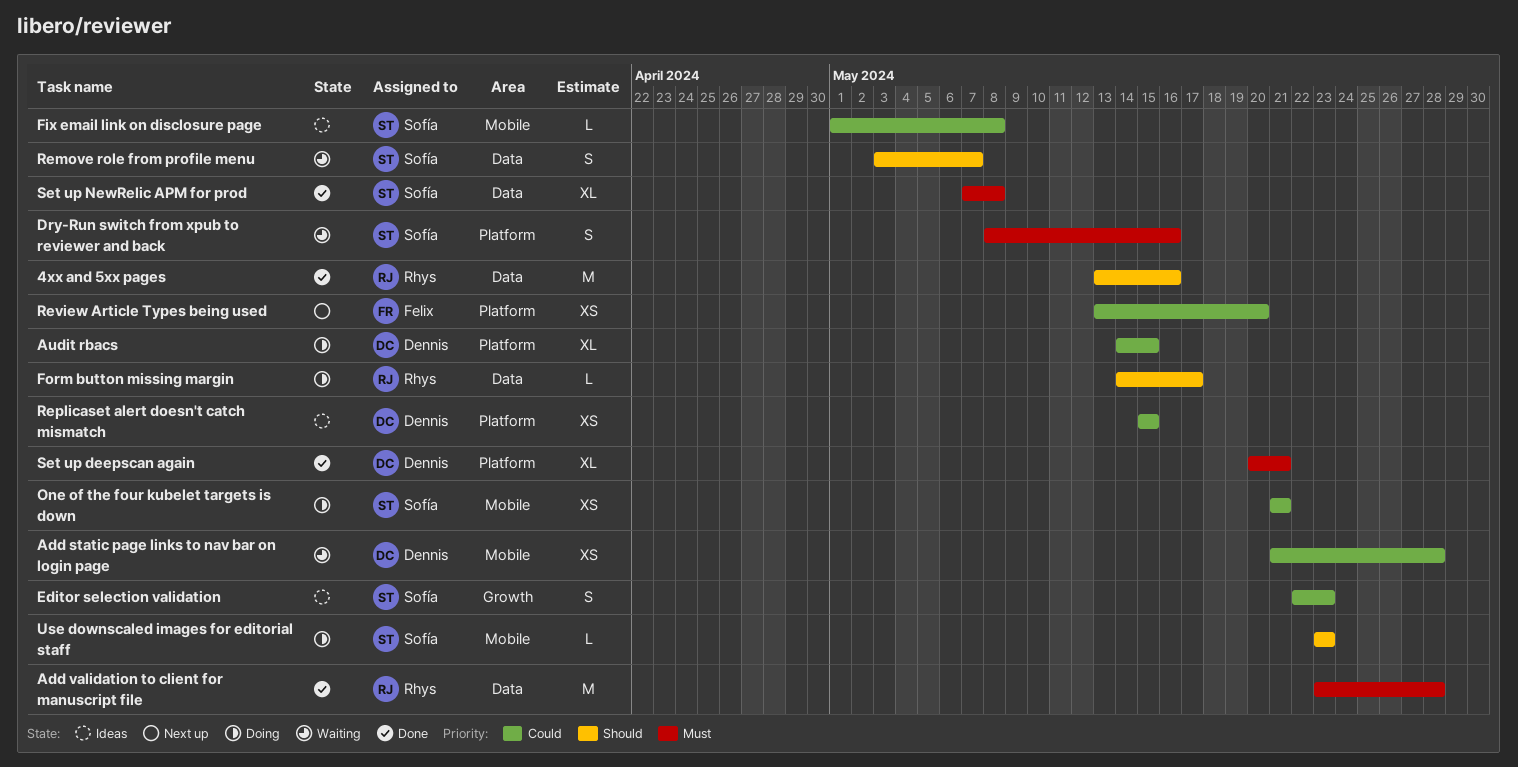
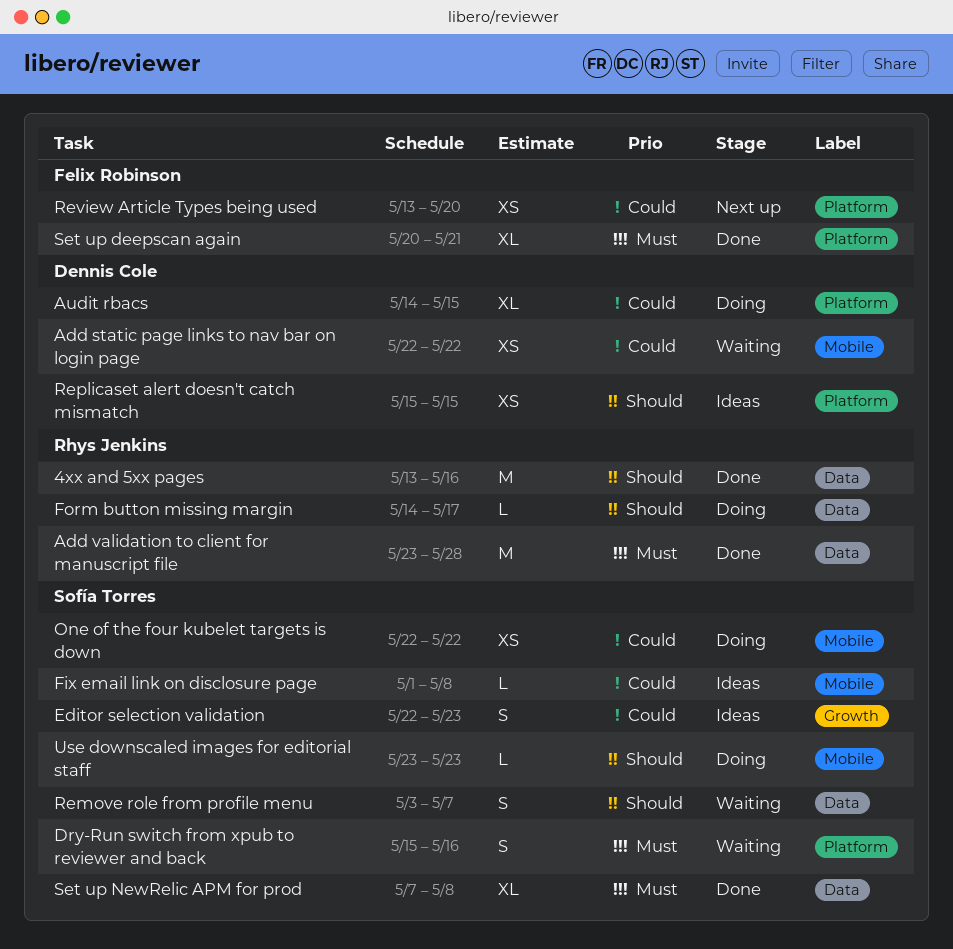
Add static page links to nav bar on login page, start: May 21 -> May 22
Add static page links to nav bar on login page, due: May 28 -> May 22
Dry-Run switch from xpub to reviewer and back, start: May 8 -> May 15
One of the four kubelet targets is down, start: May 21 -> May 22
One of the four kubelet targets is down, due: May 21 -> May 22
Replicaset alert doesn't catch mismatch, priority: Could -> Should
Set up deepscan again, owner: Dennis Cole -> Felix Robinson

